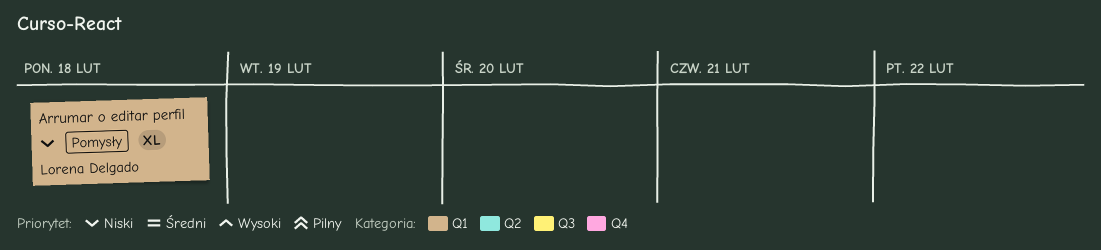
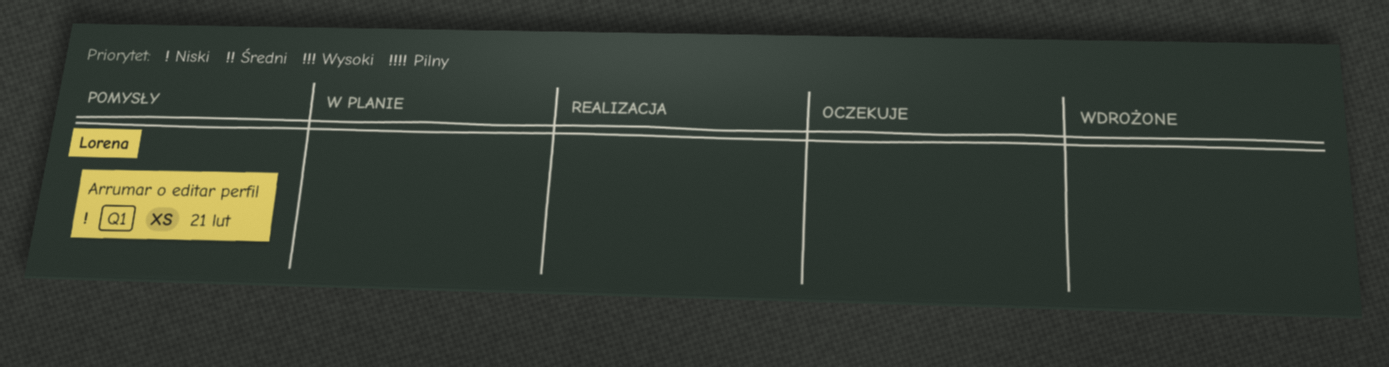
Arrumar o editar perfil, estimate: XL -> XS
Arrumar o editar perfil, due: Feb 18 -> Feb 21

